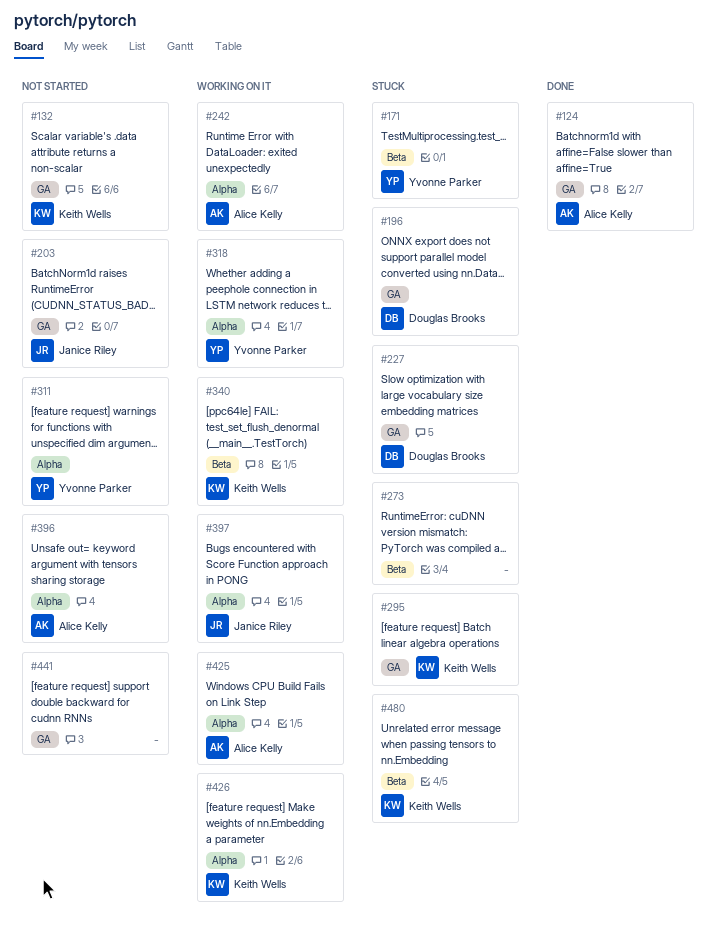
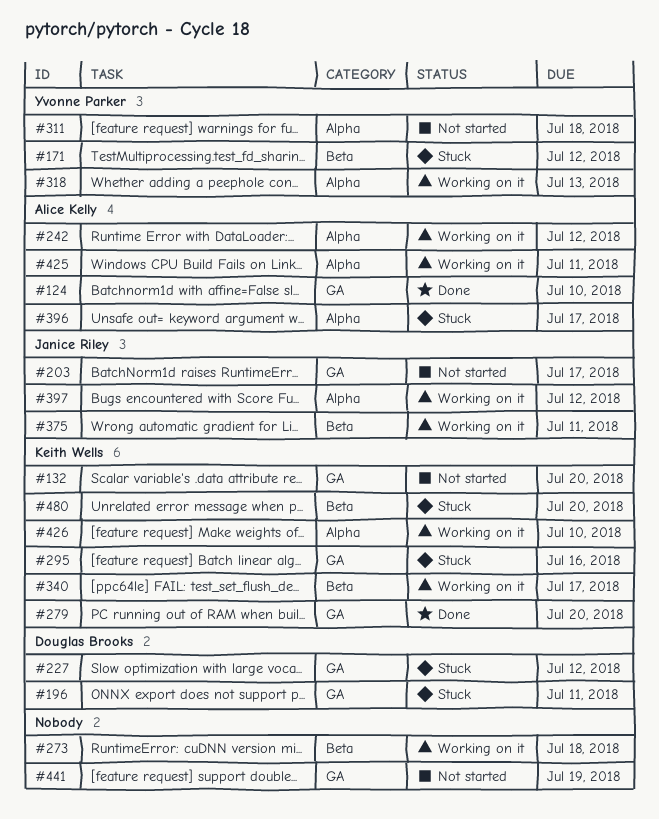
#273, status: Stuck -> Working on it
#279: none -> present
#375: none -> present
#396, status: Not started -> Stuck

